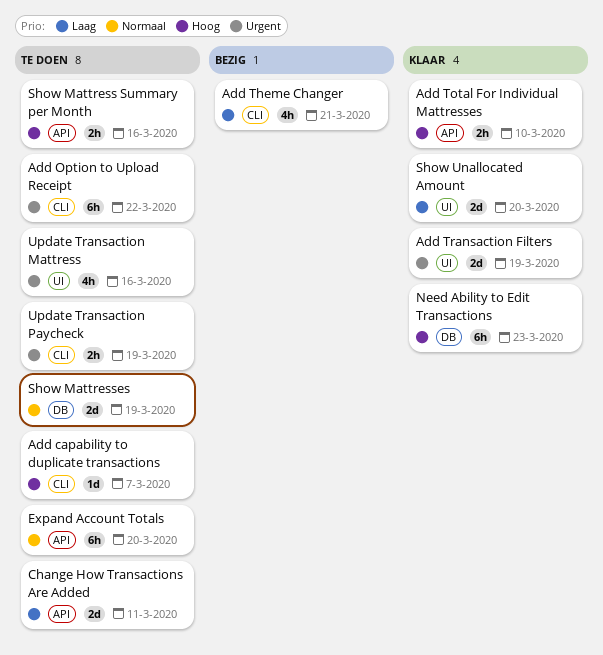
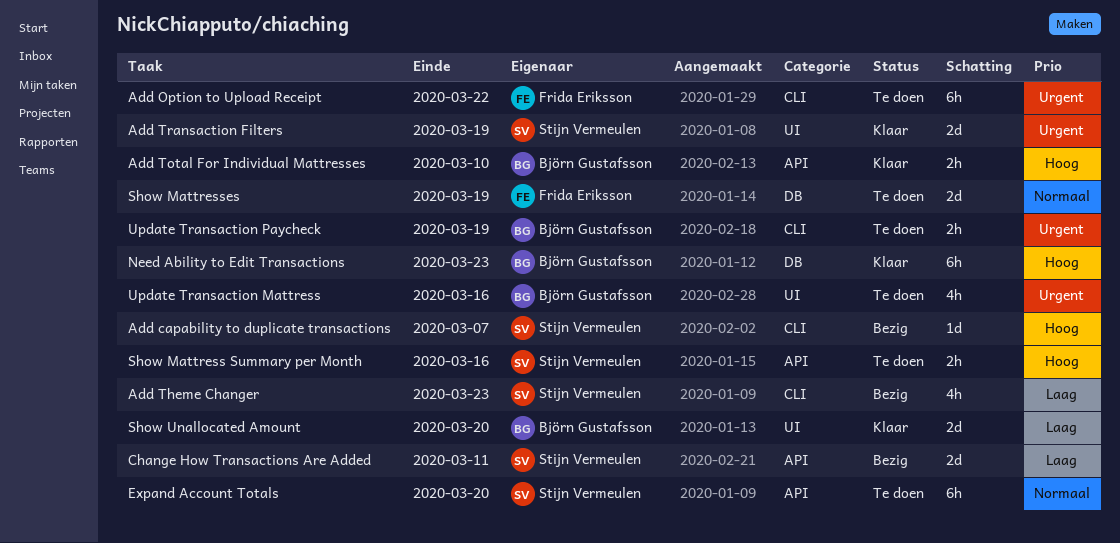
Add capability to duplicate transactions, status: Te doen -> Bezig
Add Theme Changer, due: Mar 21 -> Mar 23
Change How Transactions Are Added, status: Te doen -> Bezig

